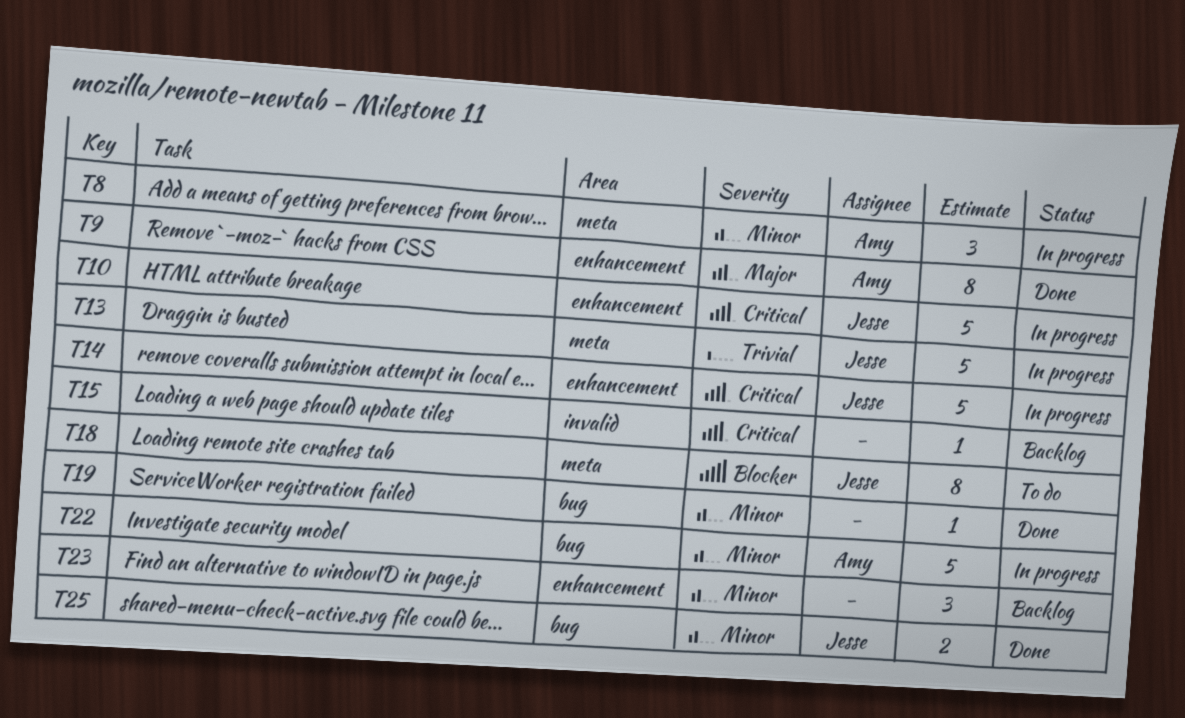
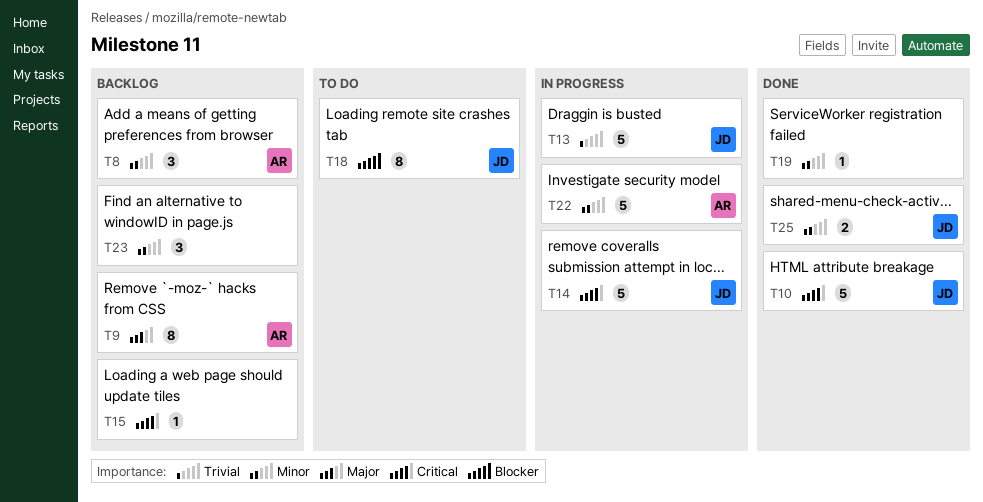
T8, status: In progress -> Backlog
T9, status: Done -> Backlog
T10, status: In progress -> Done

